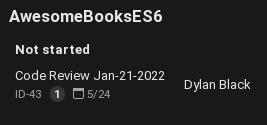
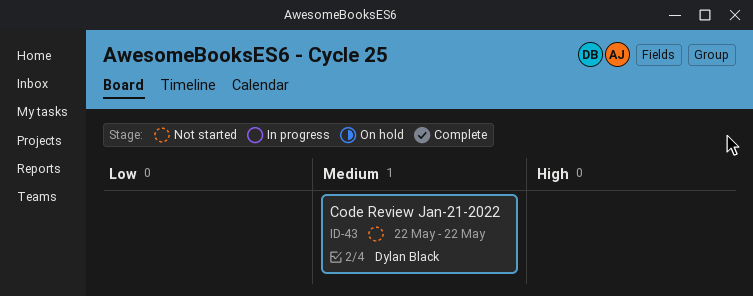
ID-43, due: May 24 -> May 22

